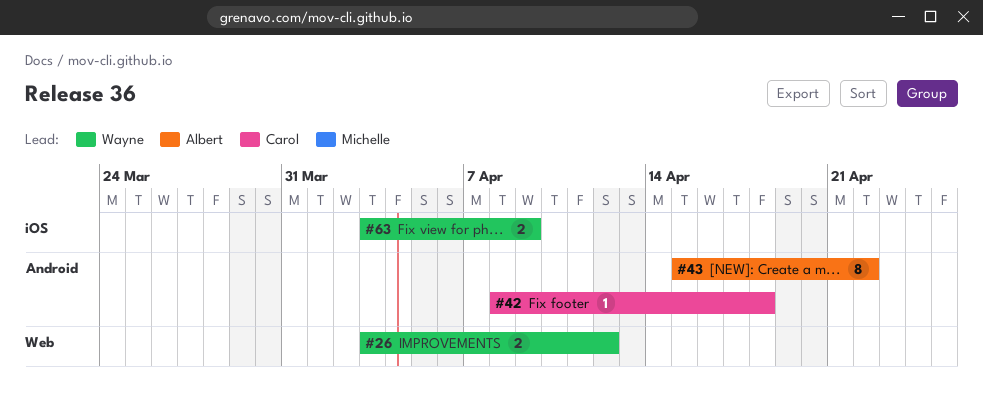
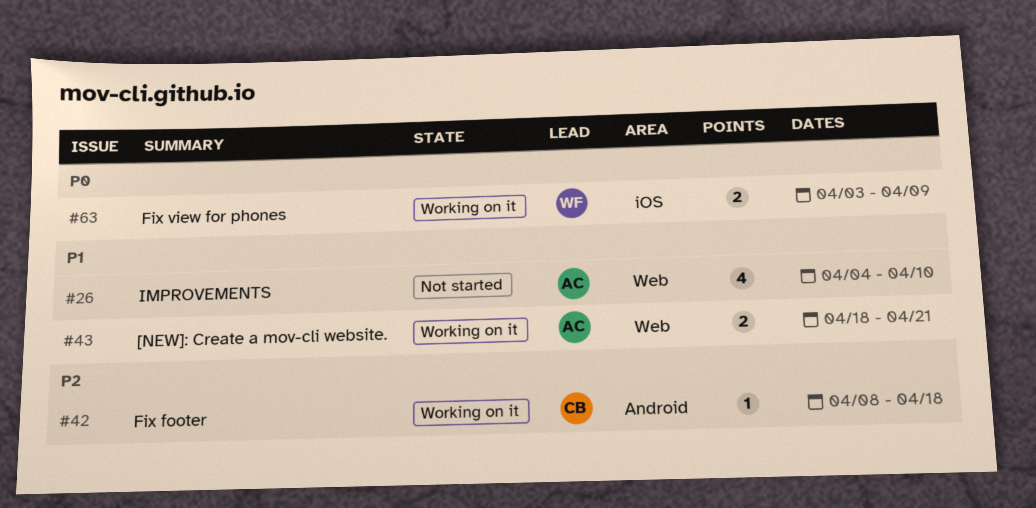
#26, owner: Wayne -> Albert
#26, estimate: 2 -> 4
#26, start: Apr 3 -> Apr 4
#26, due: Apr 12 -> Apr 10
#43, label: Android -> Web
#43, estimate: 8 -> 2
#43, start: Apr 15 -> Apr 18
#43, due: Apr 22 -> Apr 21

